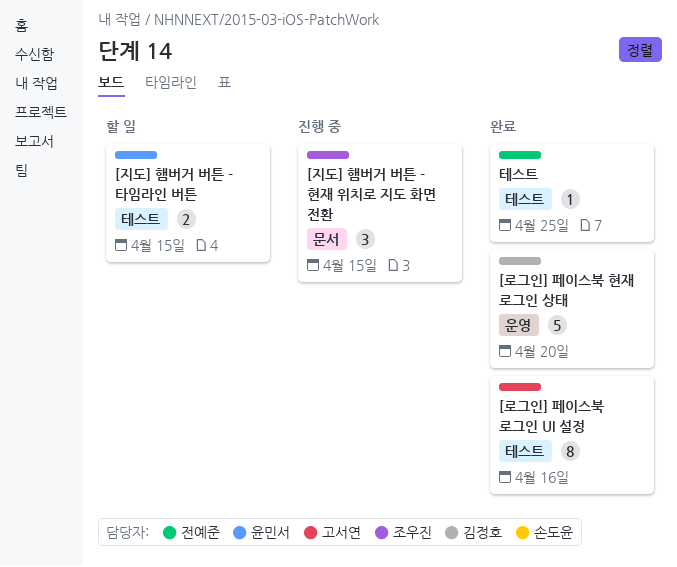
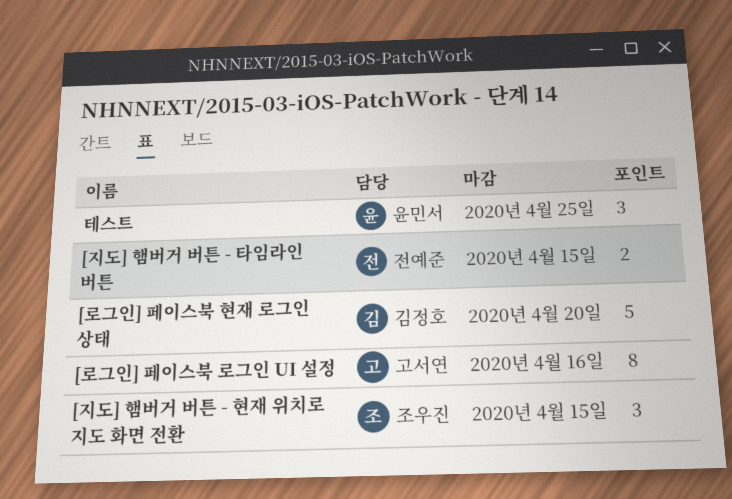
[지도] 햄버거 버튼 - 타임라인 버튼, owner: 윤민서 -> 전예준
테스트, owner: 전예준 -> 윤민서
테스트, estimate: 1 -> 3

